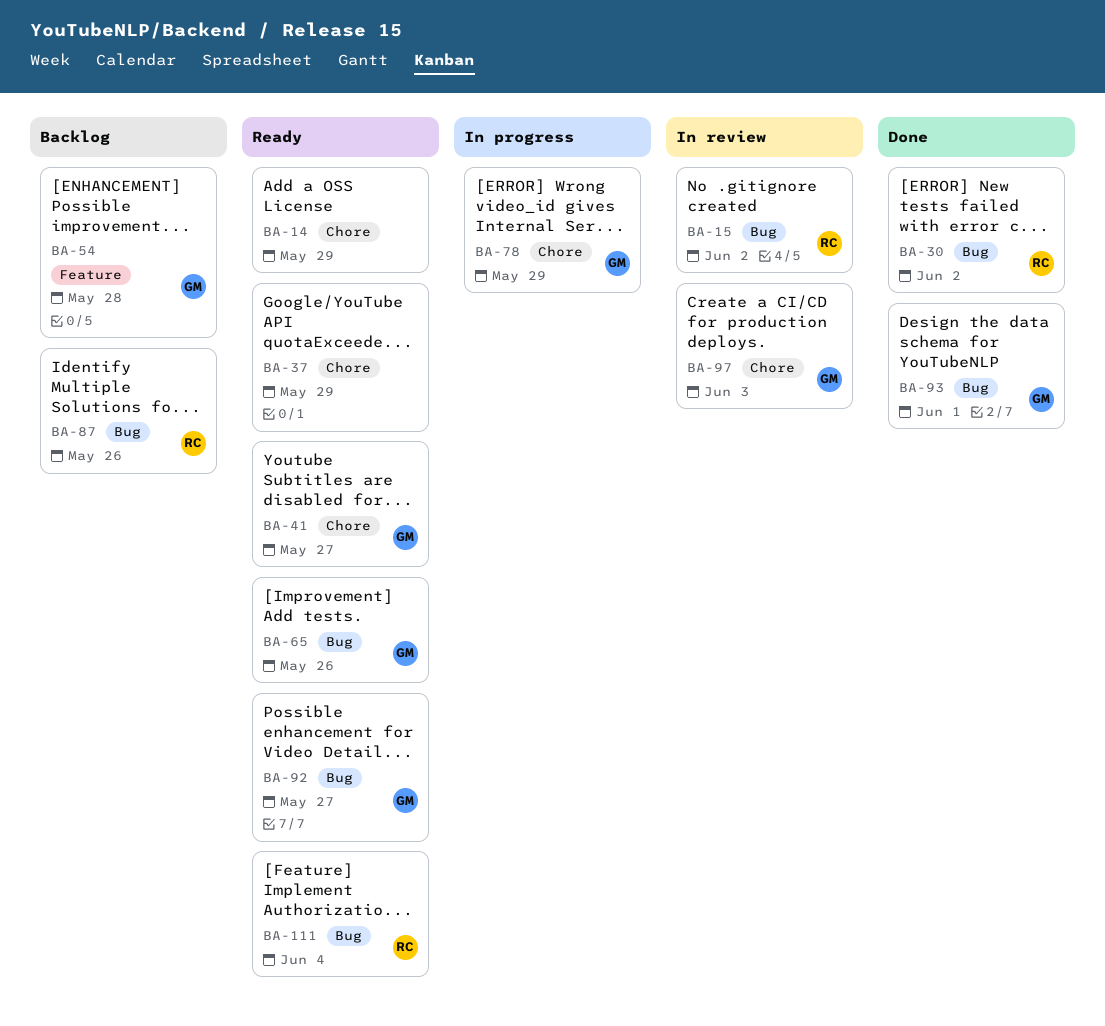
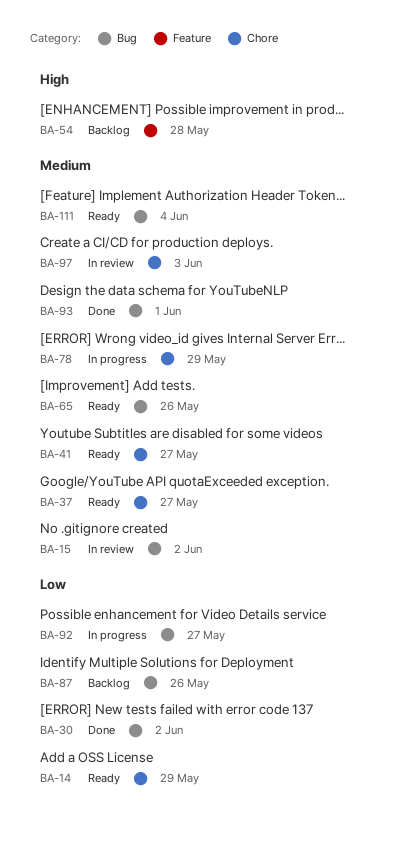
BA-37, due: May 29 -> May 27
BA-92, status: Ready -> In progress

